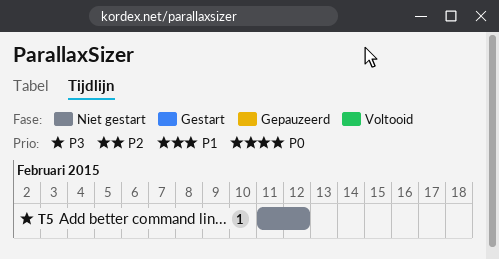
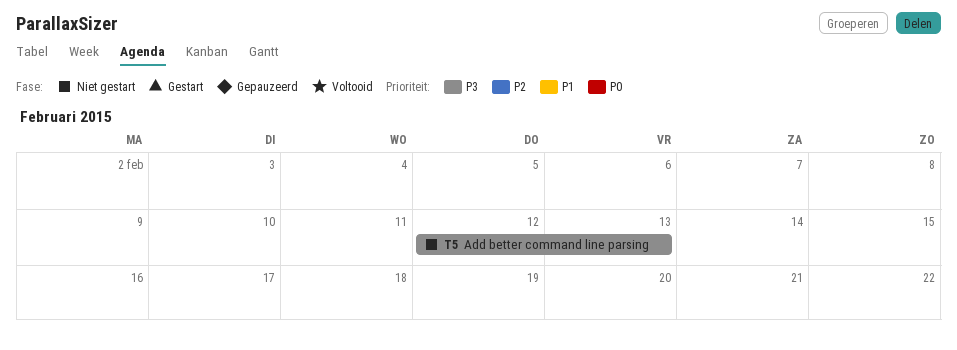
T5, start: Feb 11 -> Feb 12
T5, due: Feb 12 -> Feb 13

